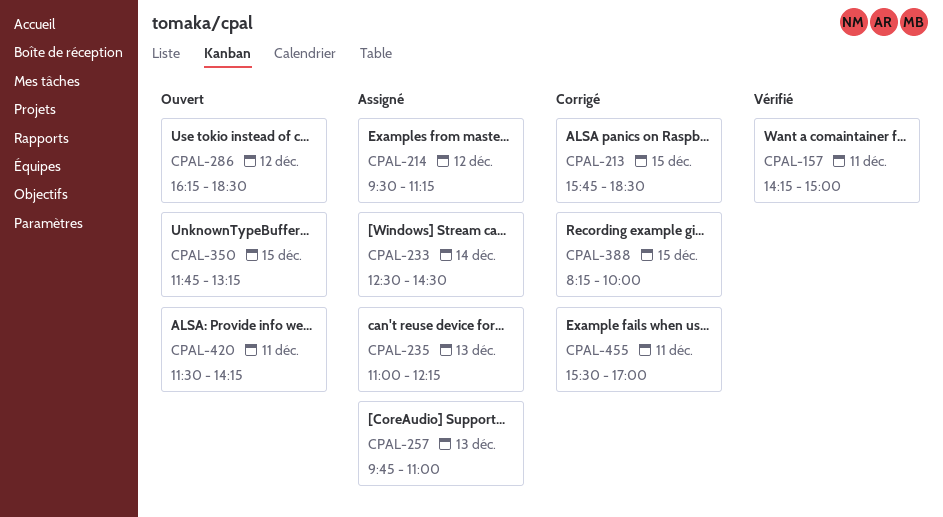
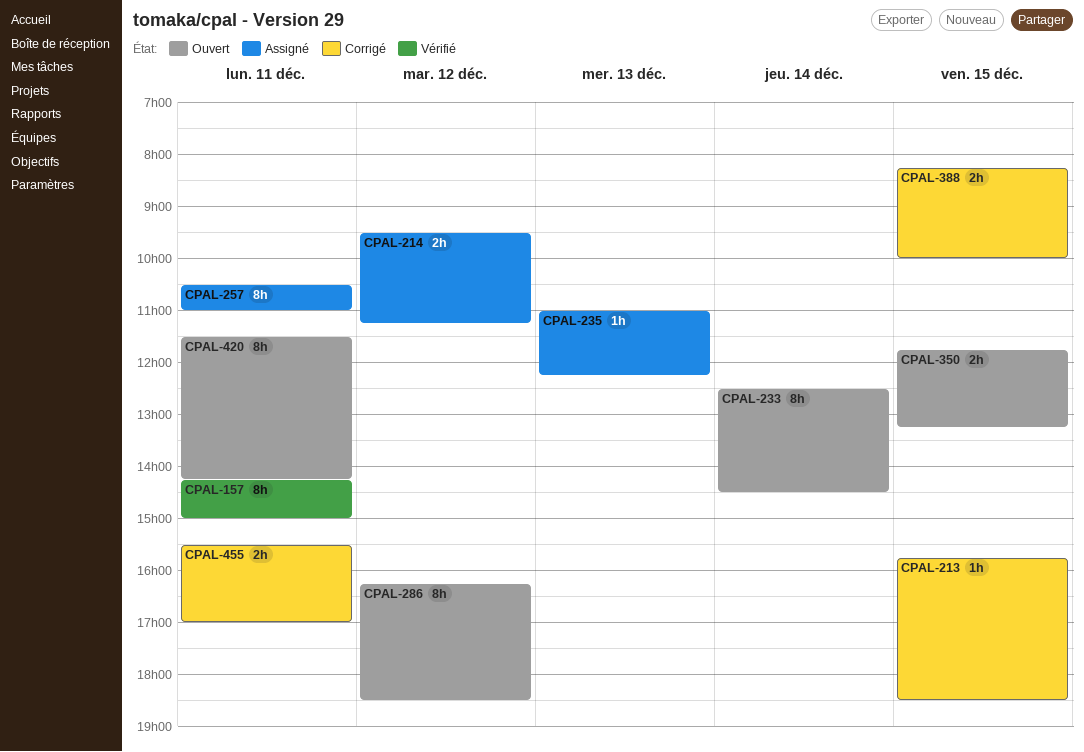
CPAL-233, status: Assigné -> Ouvert
CPAL-257, day: Dec 13 -> Dec 11
CPAL-257, begins: 09:45 -> 10:30

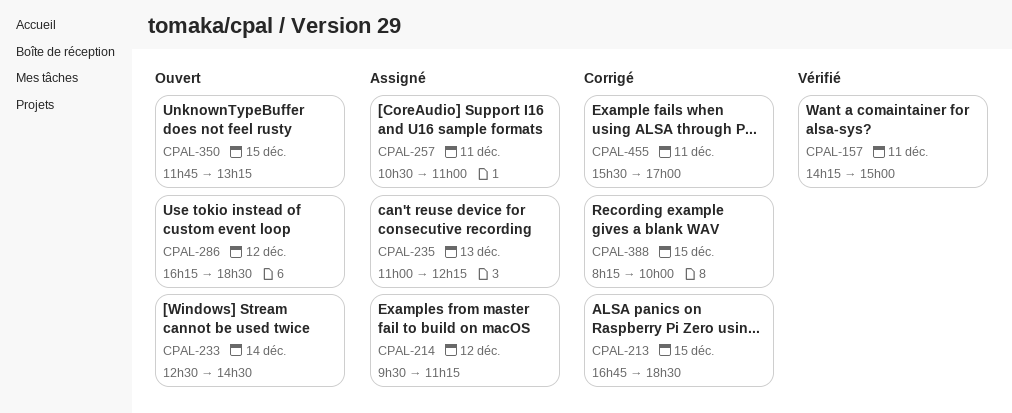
CPAL-213, begins: 15:45 -> 16:45
CPAL-420: present -> none

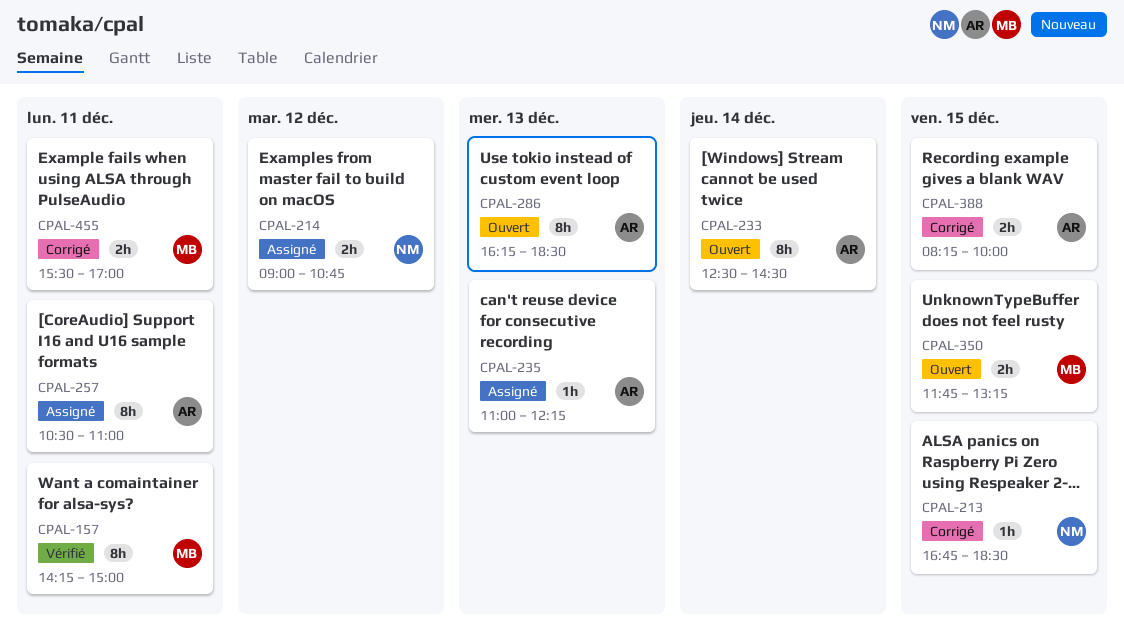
CPAL-214, begins: 09:30 -> 09:00
CPAL-214, ends: 11:15 -> 10:45
CPAL-286, day: Dec 12 -> Dec 13

